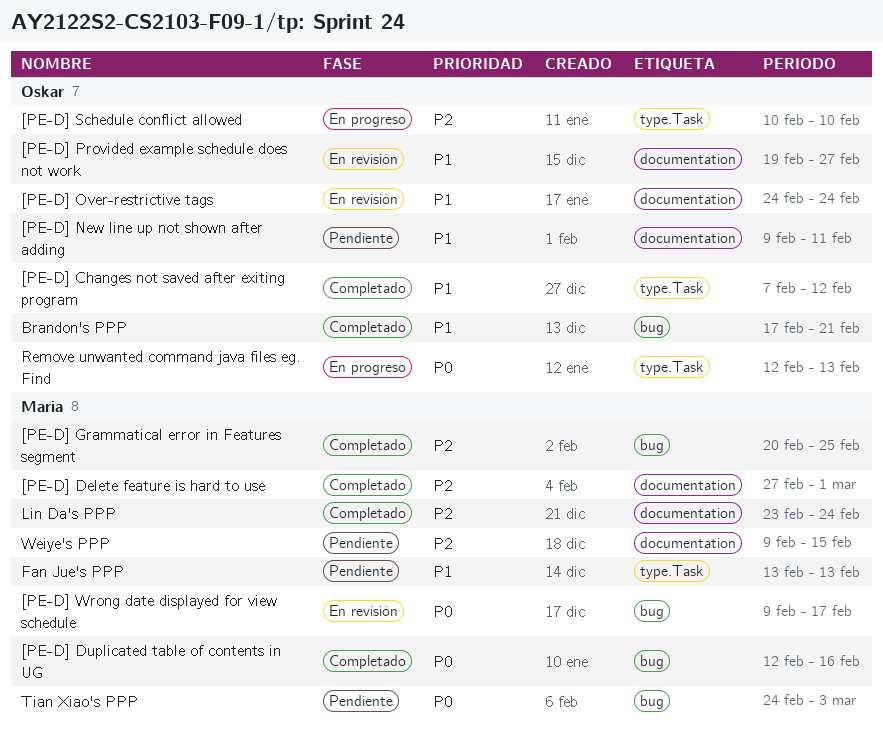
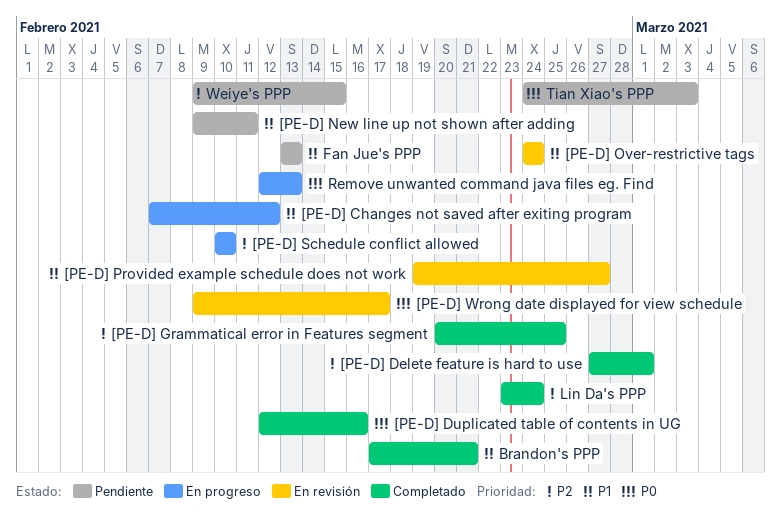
[PE-D] Changes not saved after exiting program, status: Completado -> En progreso

